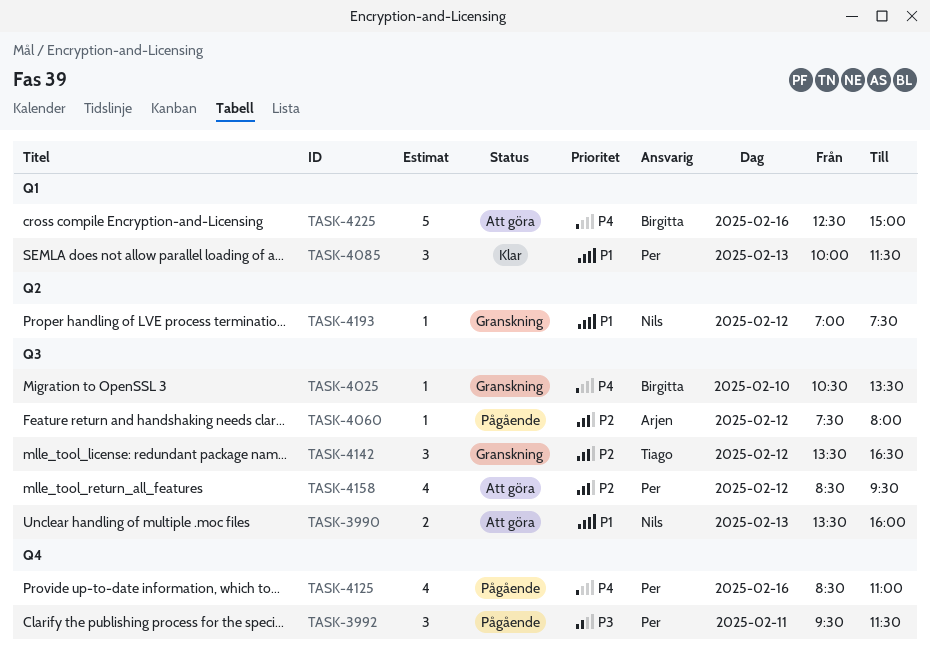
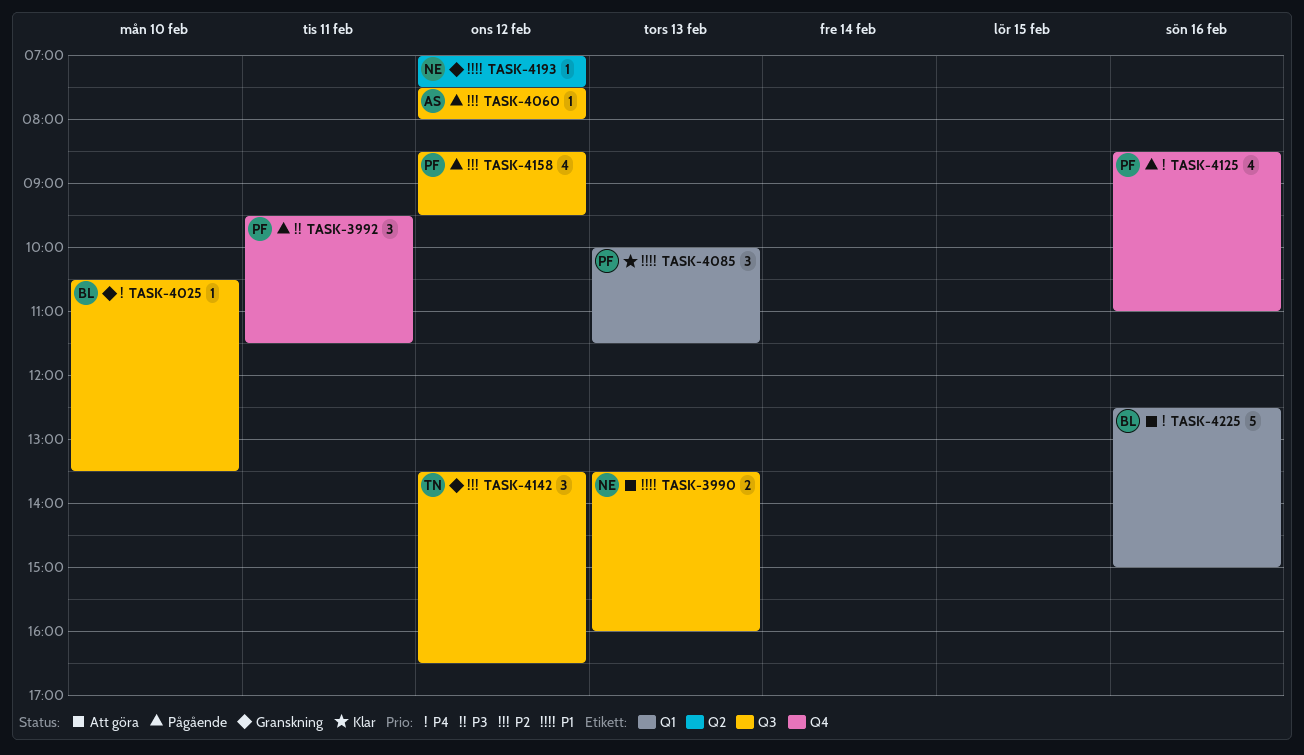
TASK-4158, status: Att göra -> Pågående

